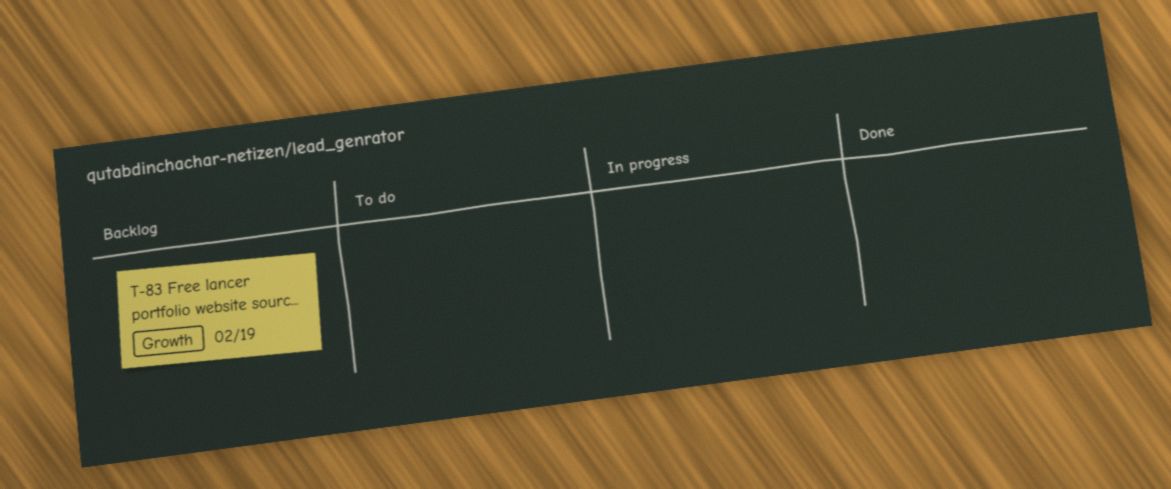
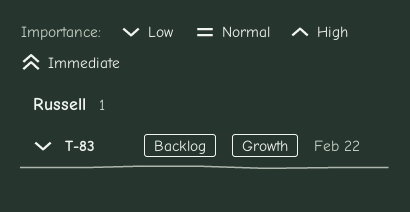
T-83, due: Feb 19 -> Feb 22

